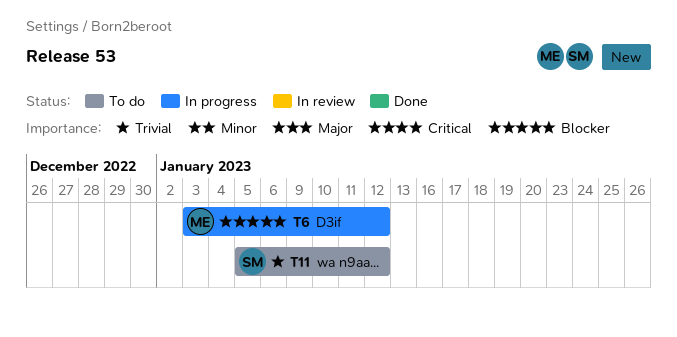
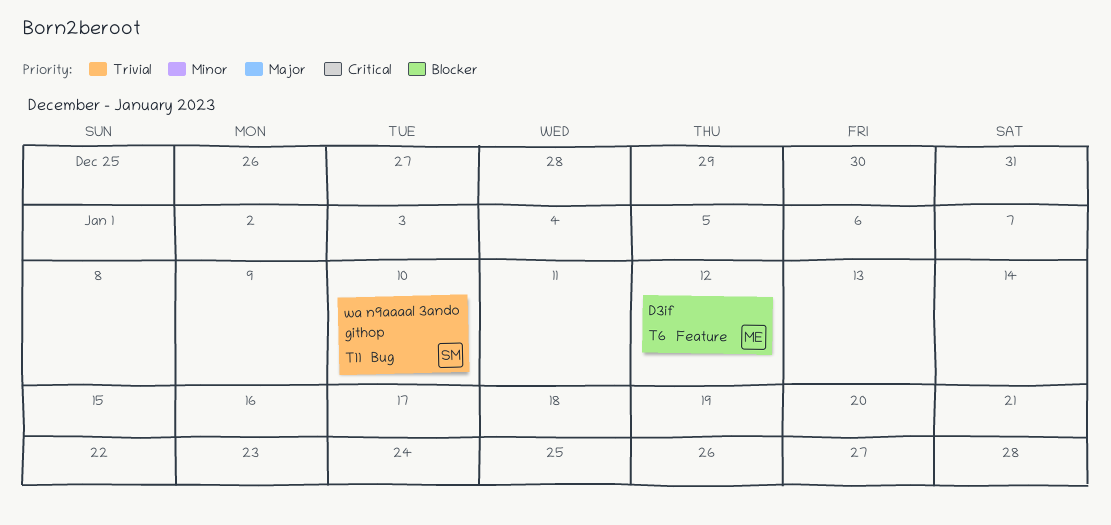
T11, due: Jan 12 -> Jan 10

